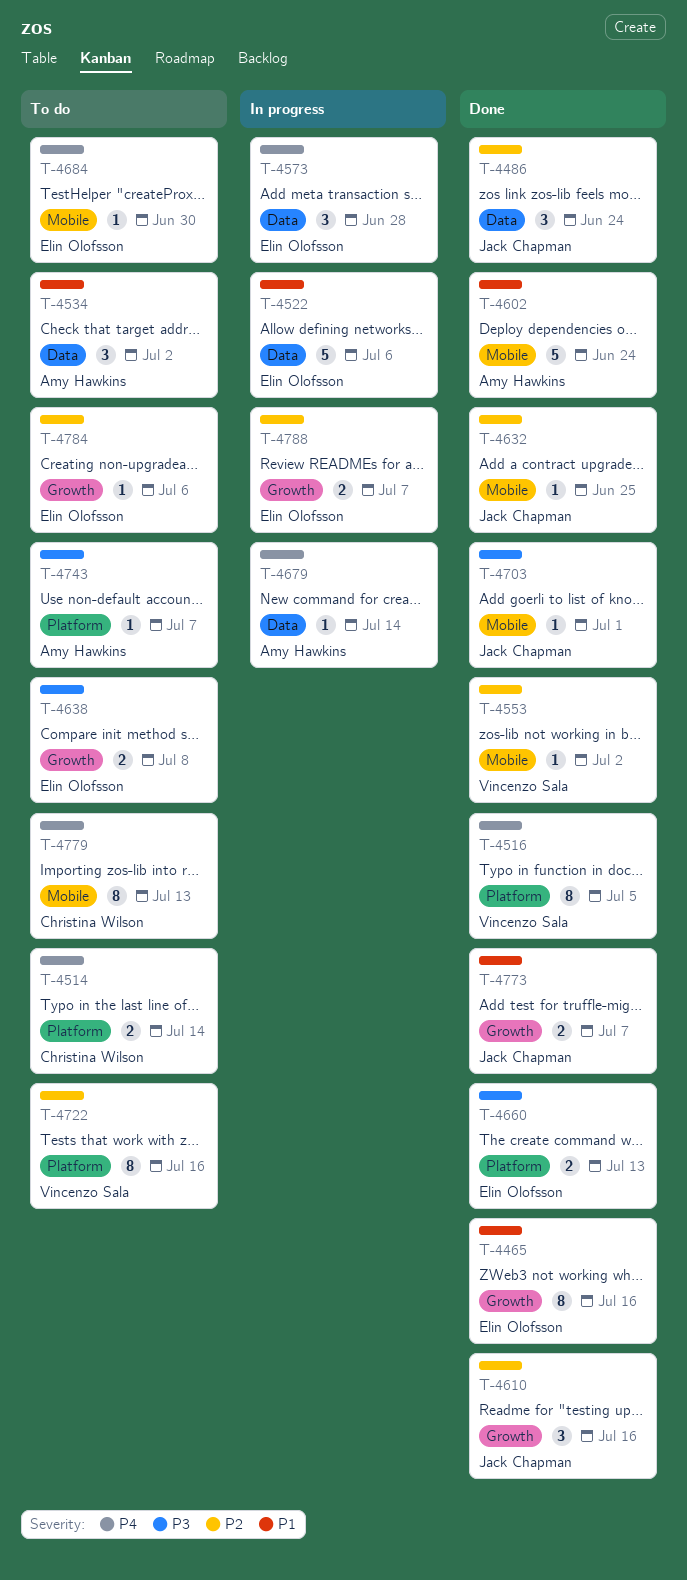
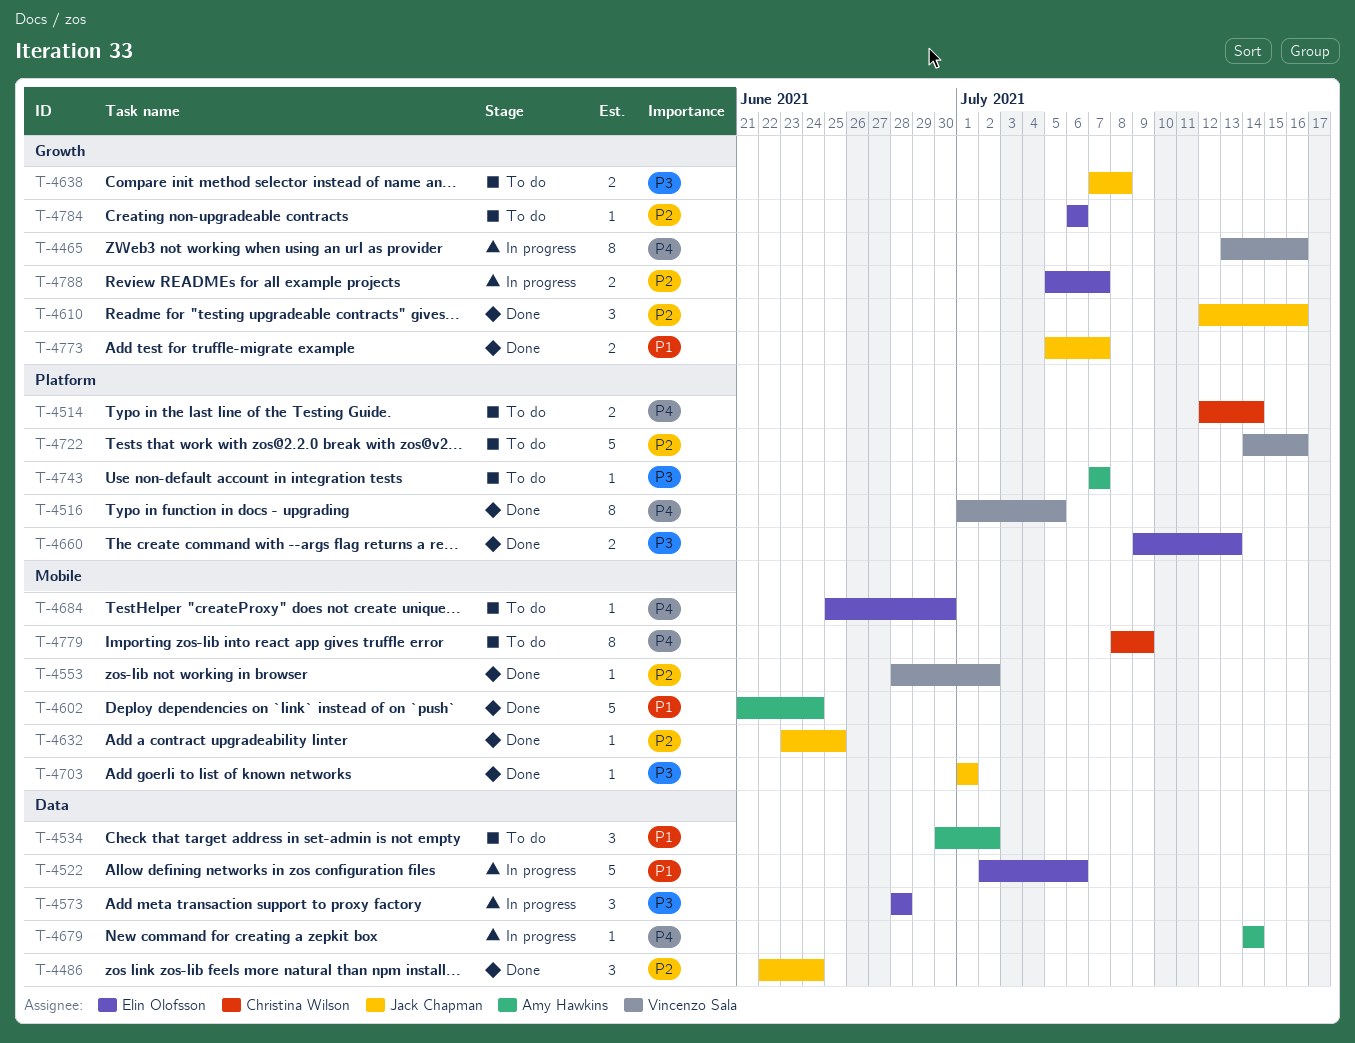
T-4465, status: Done -> In progress
T-4465, owner: Elin Olofsson -> Vincenzo Sala
T-4465, priority: P1 -> P4
T-4573, priority: P4 -> P3
T-4638, owner: Elin Olofsson -> Jack Chapman
T-4722, estimate: 8 -> 5
T-4779, due: Jul 13 -> Jul 9

